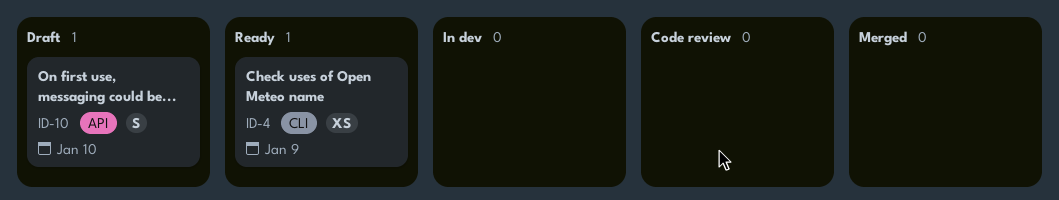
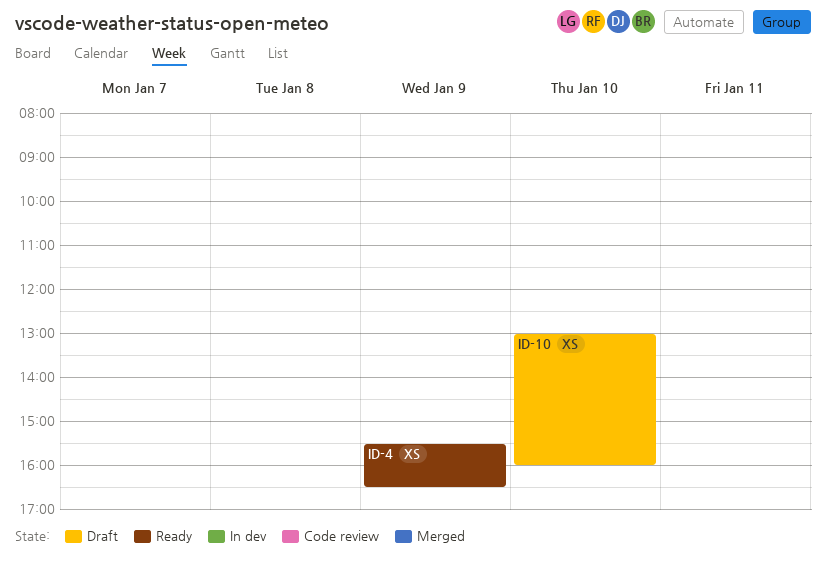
ID-10, estimate: S -> XS

